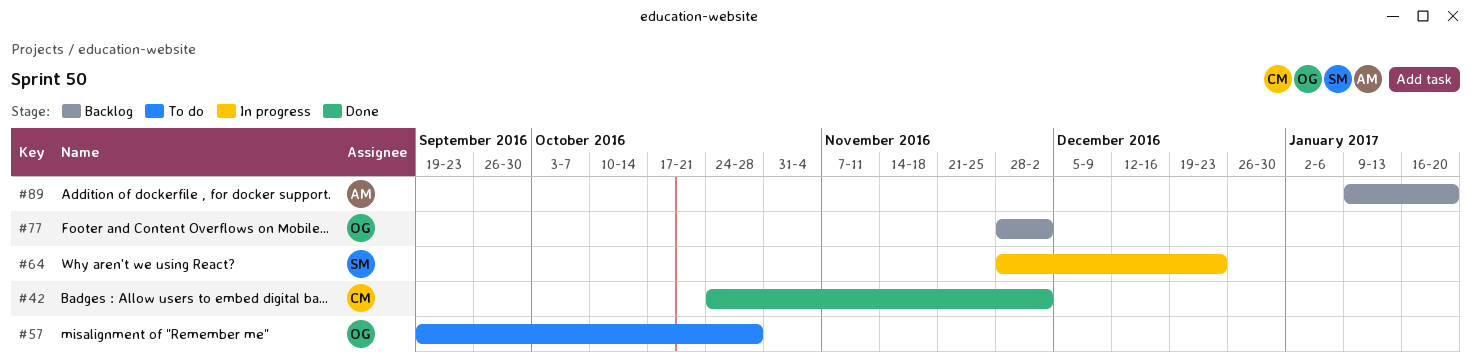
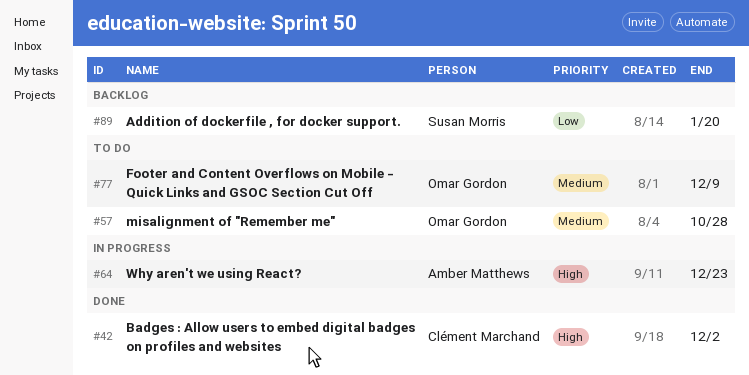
#64, owner: Susan Morris -> Amber Matthews
#77, status: Backlog -> To do
#77, due: Dec 2 -> Dec 9
#89, owner: Amber Matthews -> Susan Morris

